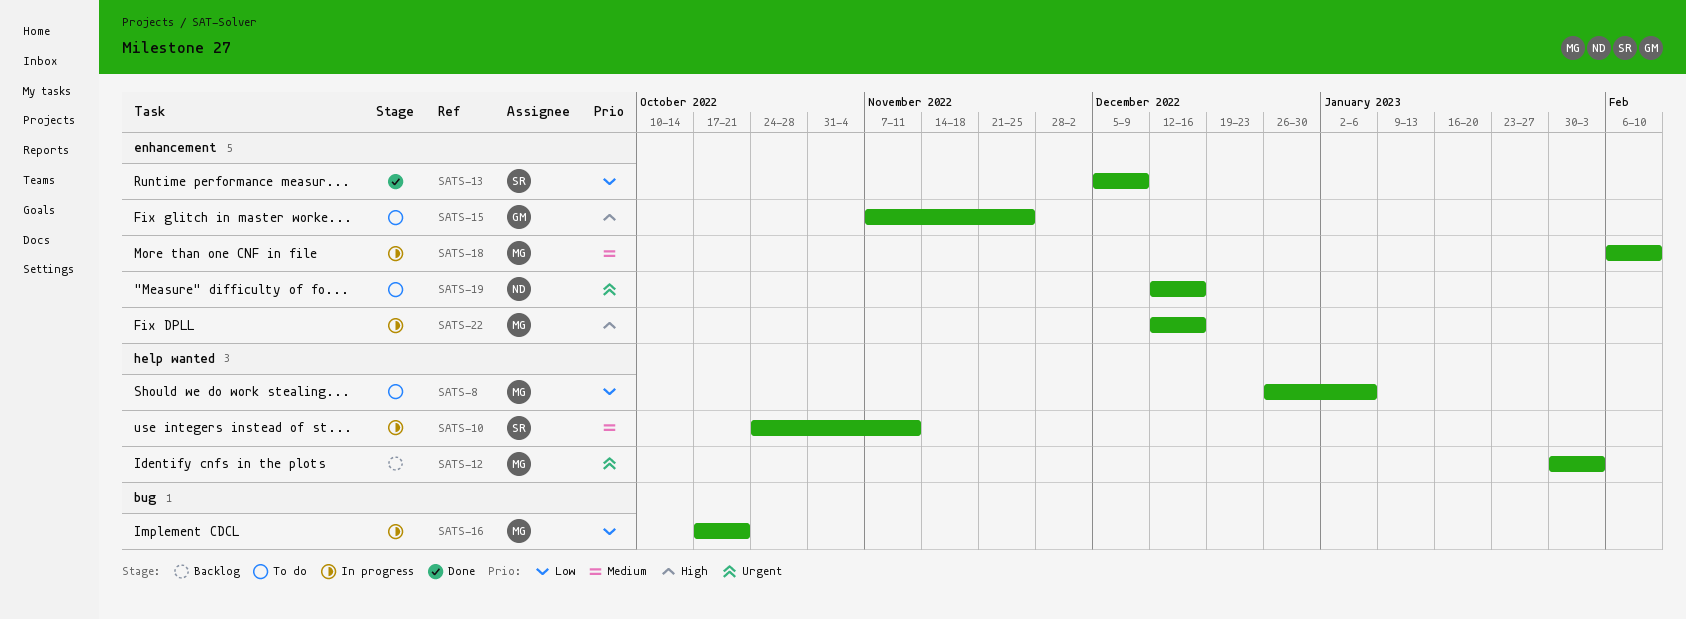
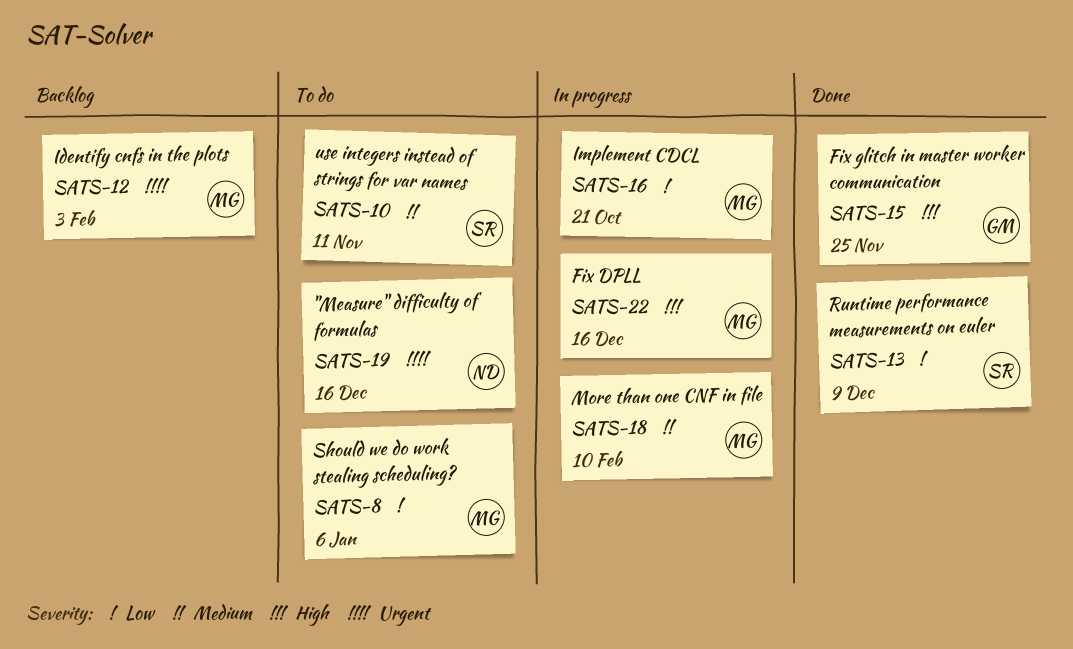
SATS-10, status: In progress -> To do
SATS-15, status: To do -> Done

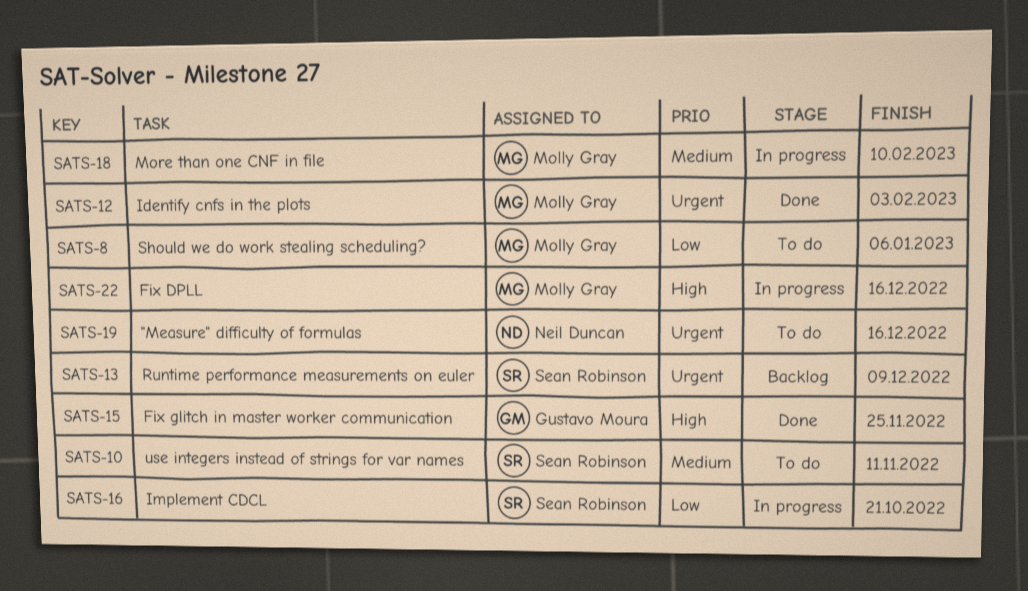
SATS-12, status: Backlog -> Done
SATS-13, status: Done -> Backlog
SATS-13, priority: Low -> Urgent
SATS-16, owner: Molly Gray -> Sean Robinson

